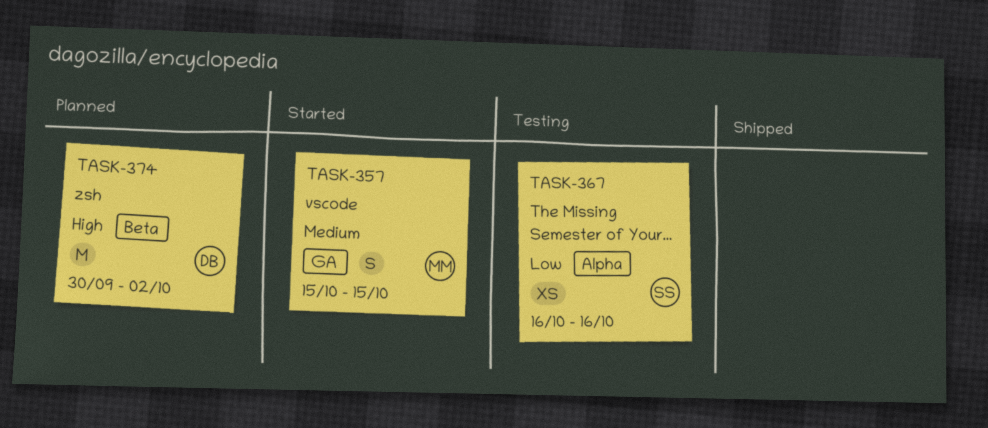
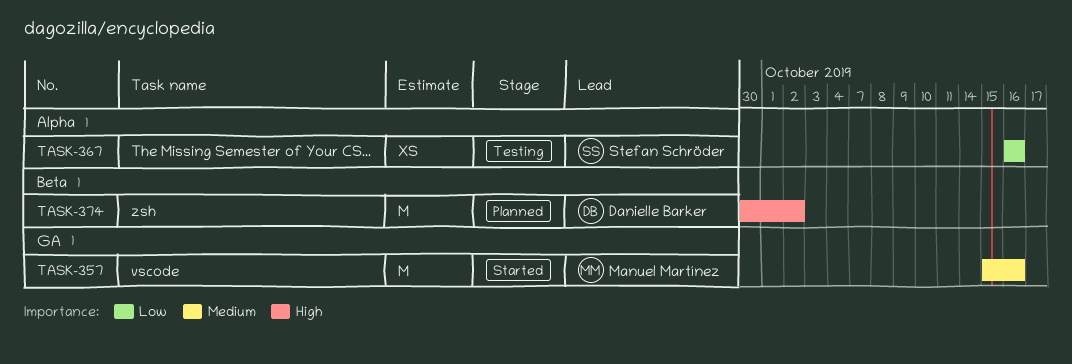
TASK-357, estimate: S -> M
TASK-357, due: Oct 15 -> Oct 16

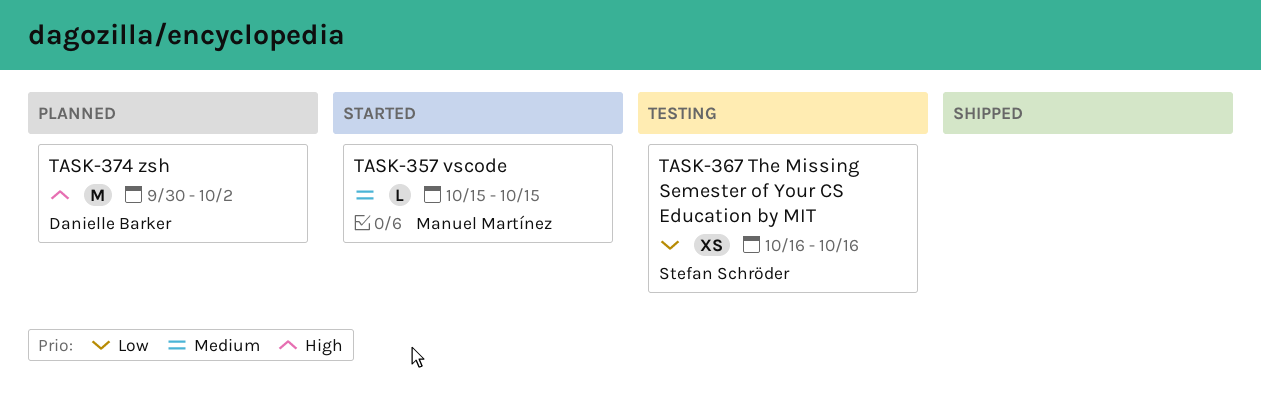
TASK-357, estimate: M -> L
TASK-357, due: Oct 16 -> Oct 15

